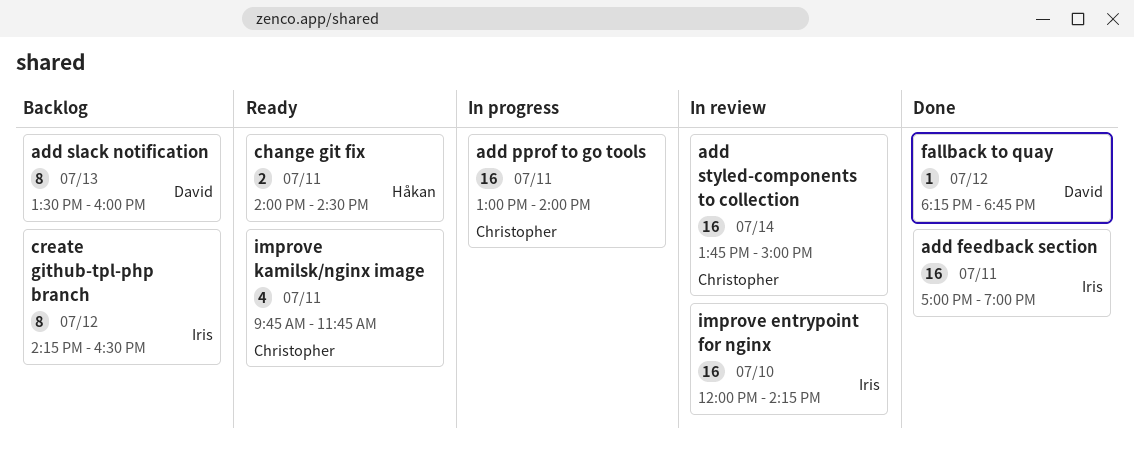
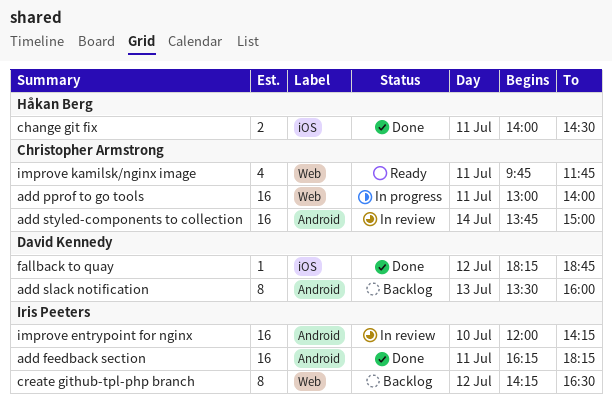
add feedback section, begins: 17:00 -> 16:15
add feedback section, ends: 19:00 -> 18:15
change git fix, status: Ready -> Done

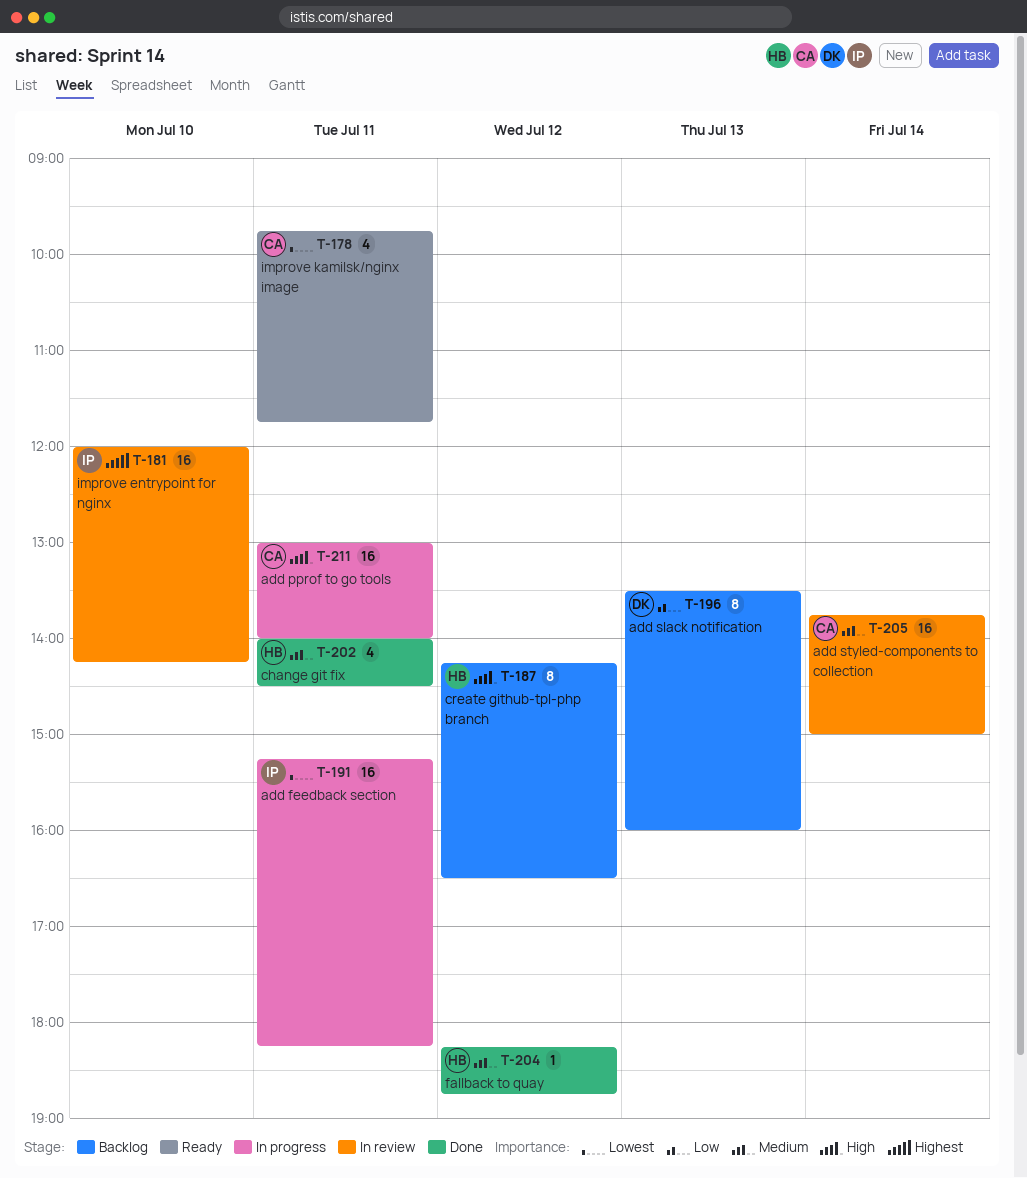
add feedback section, status: Done -> In progress
add feedback section, begins: 16:15 -> 15:15
change git fix, estimate: 2 -> 4
create github-tpl-php branch, owner: Iris Peeters -> Håkan Berg
fallback to quay, owner: David Kennedy -> Håkan Berg

